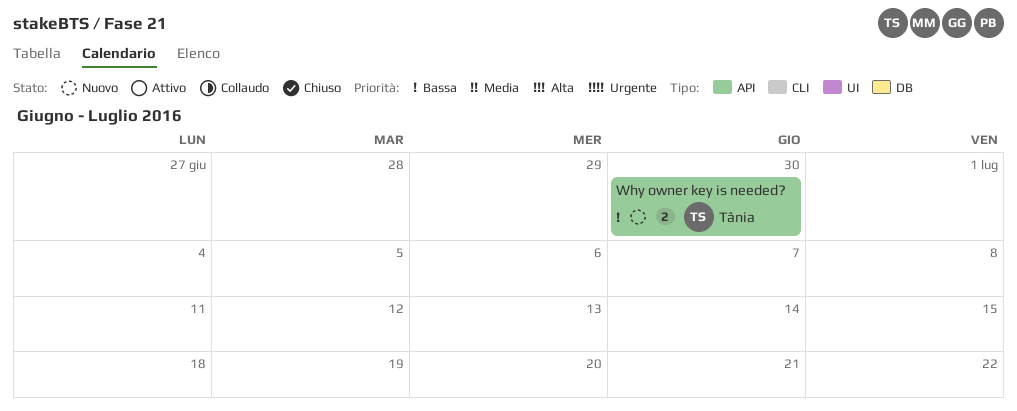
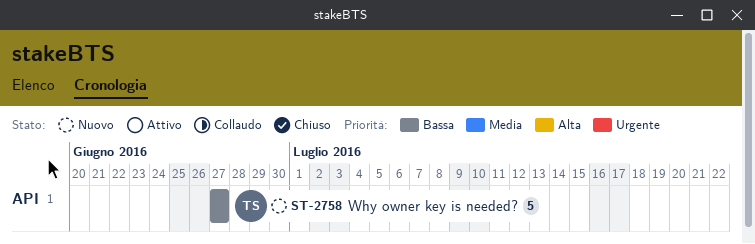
Why owner key is needed?, estimate: 2 -> 5
Why owner key is needed?, due: Jun 30 -> Jun 27

